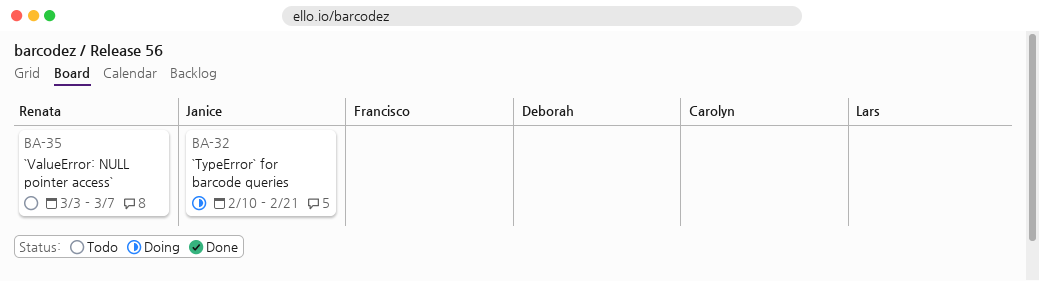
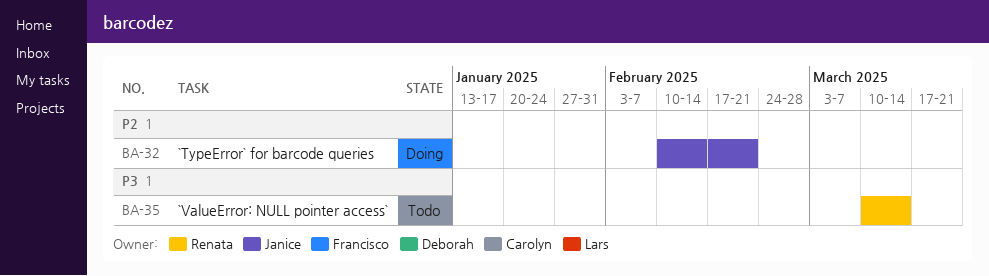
BA-35, start: Mar 3 -> Mar 10
BA-35, due: Mar 7 -> Mar 14

